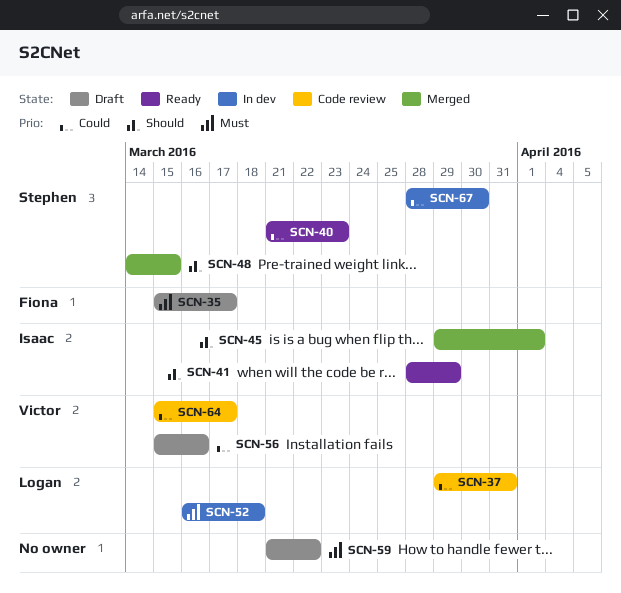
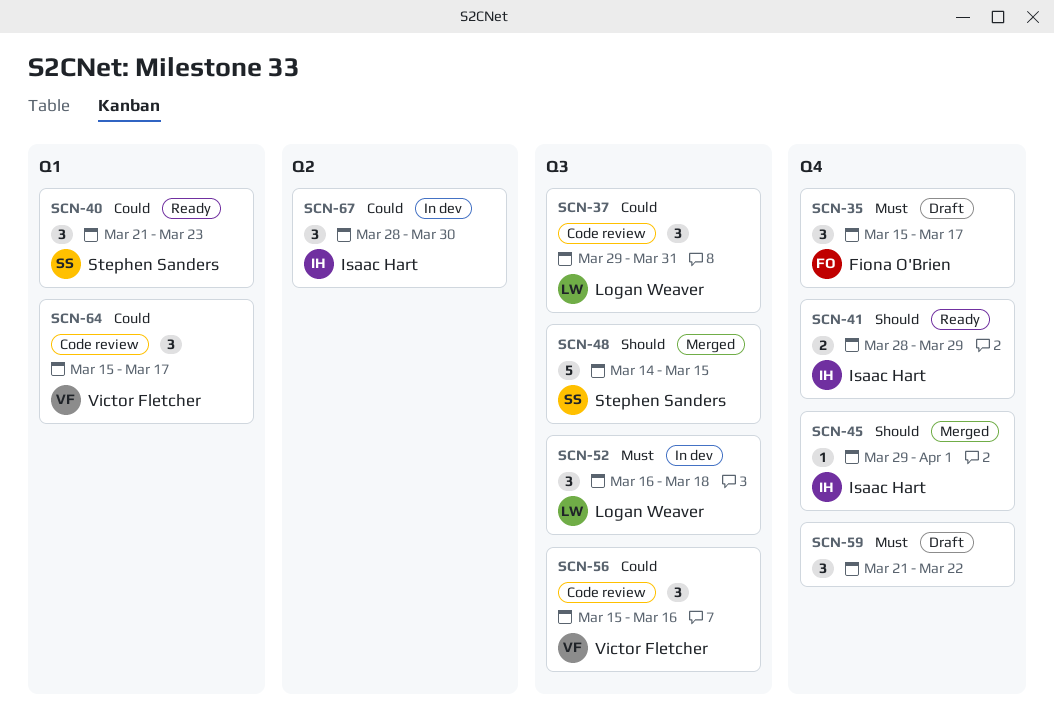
SCN-56, status: Draft -> Code review
SCN-67, owner: Stephen Sanders -> Isaac Hart

